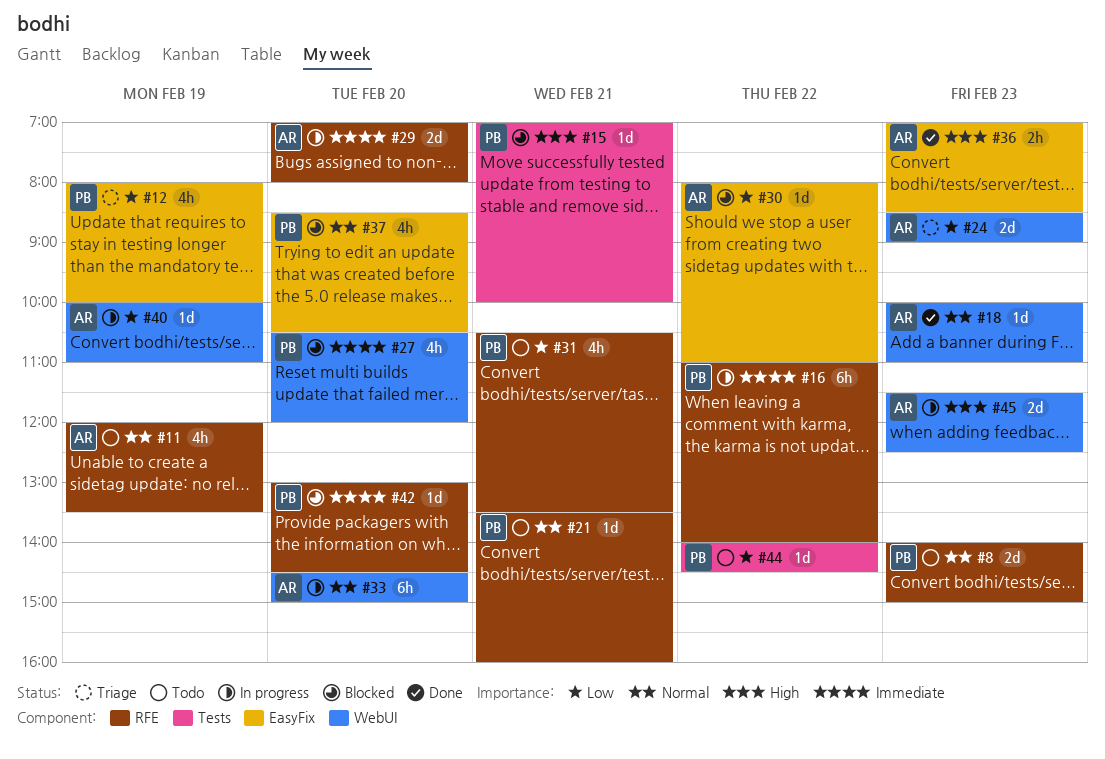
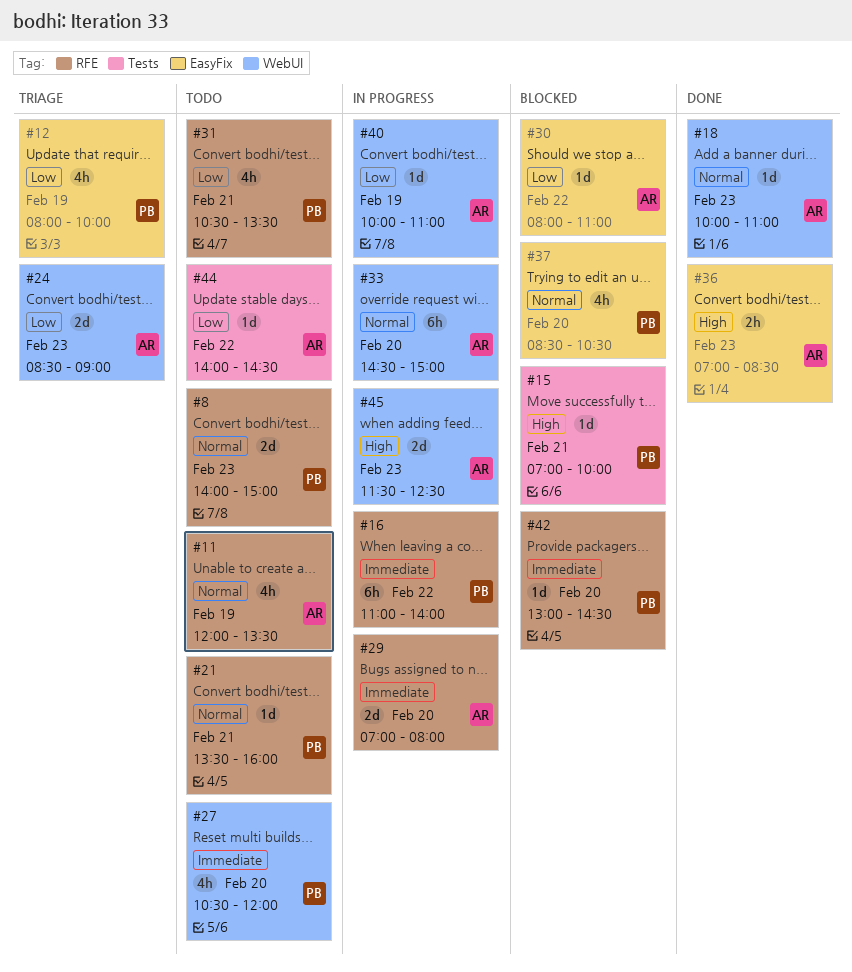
#27, status: Blocked -> Todo
#44, owner: PB -> AR

